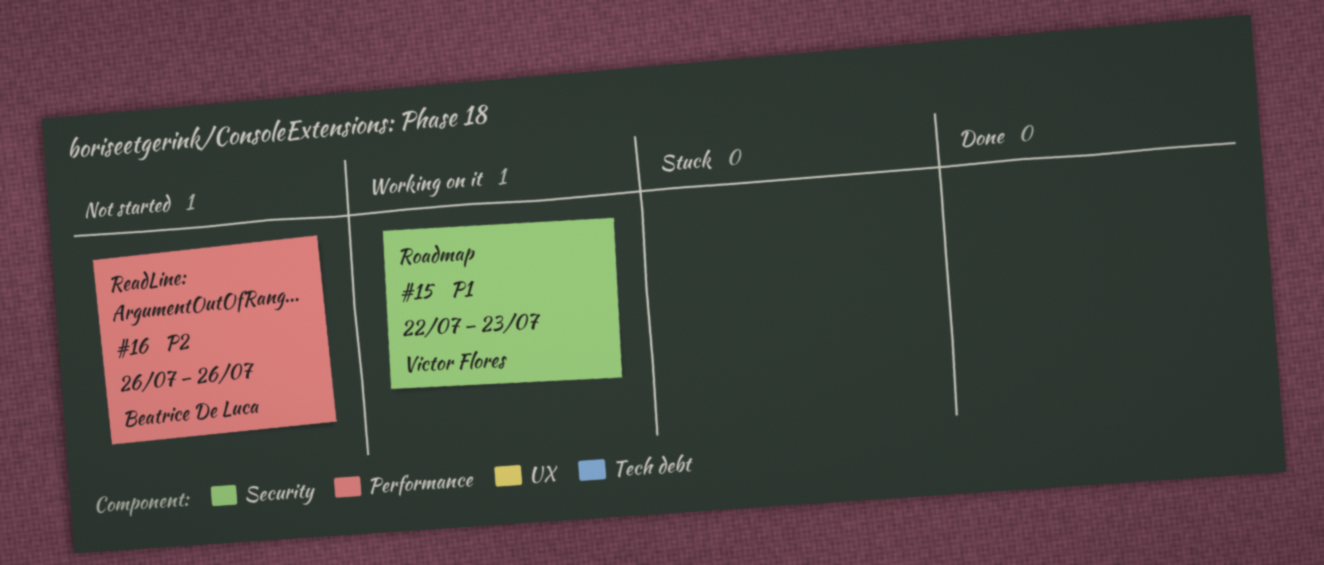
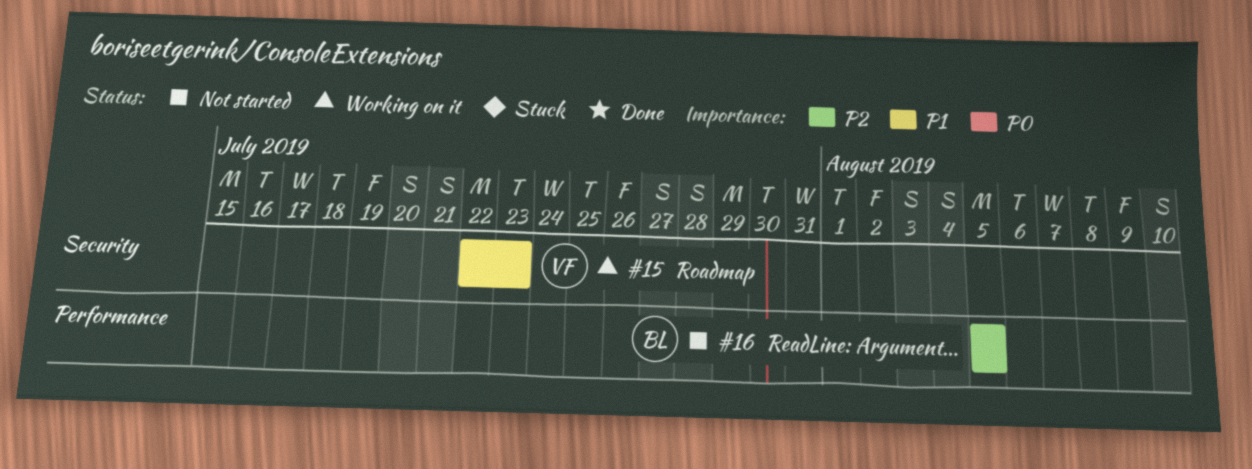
#16, start: Jul 26 -> Aug 5
#16, due: Jul 26 -> Aug 5

